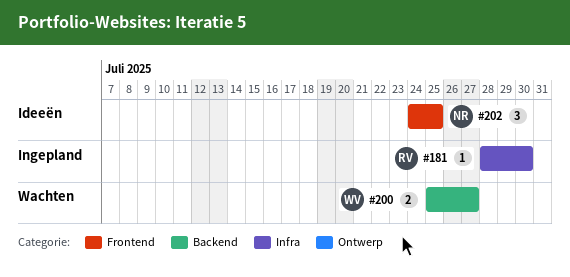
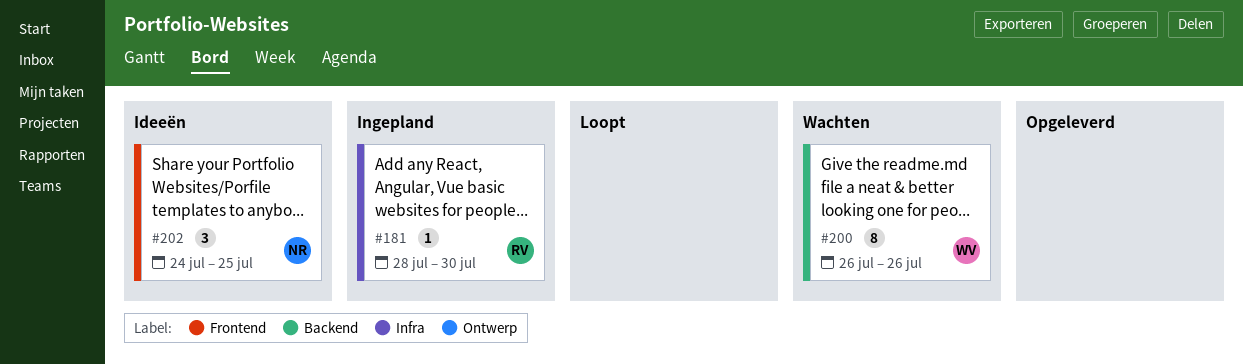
#200, estimate: 2 -> 8
#200, start: Jul 25 -> Jul 26
#200, due: Jul 27 -> Jul 26

